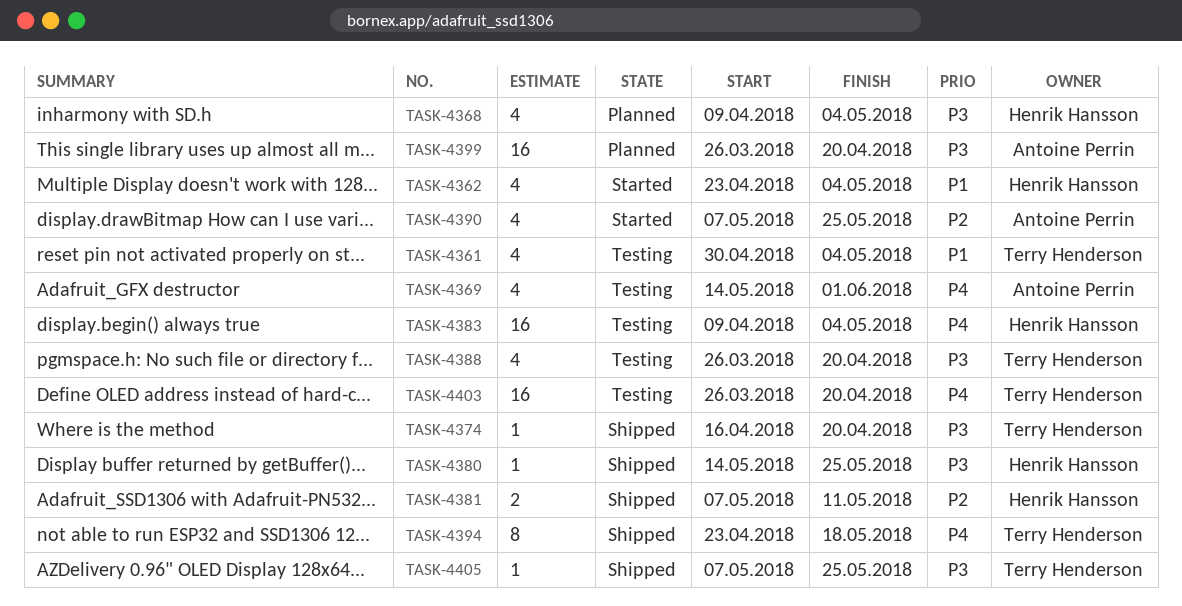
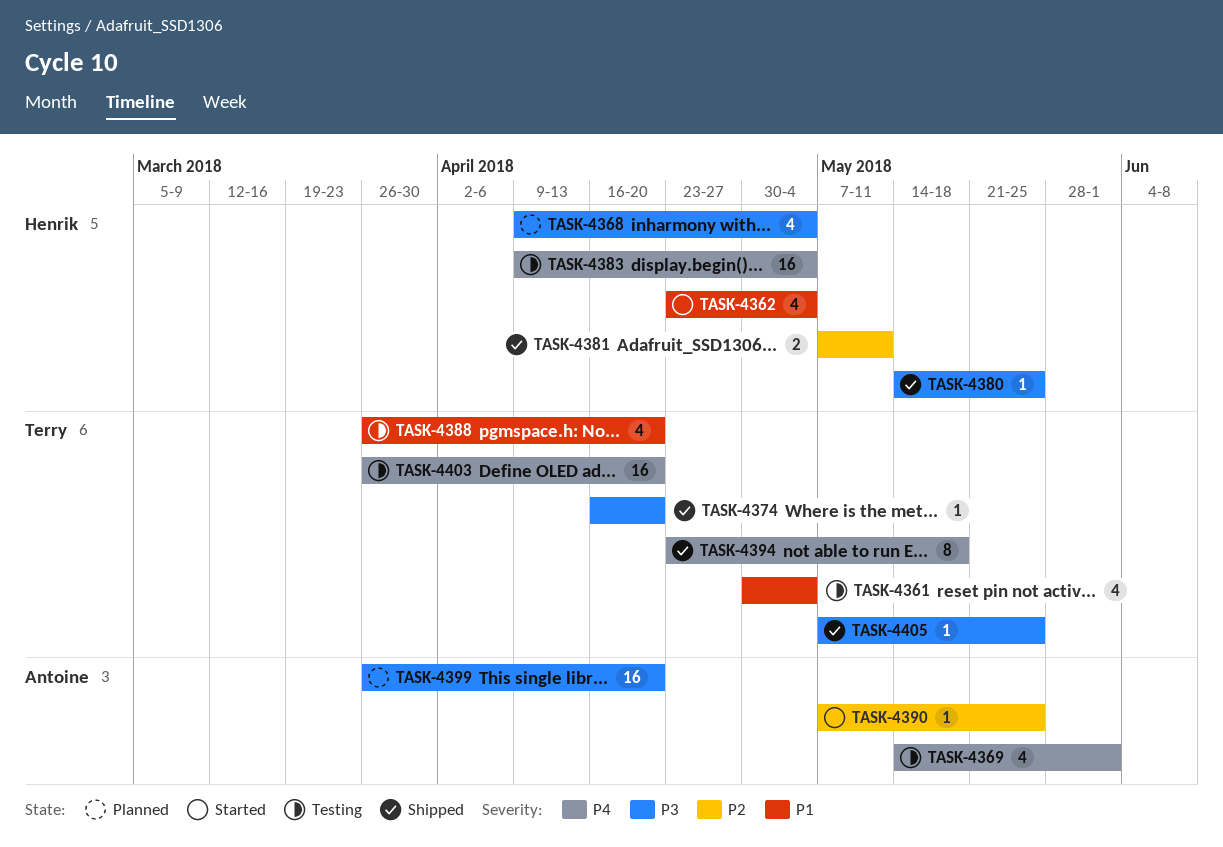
TASK-4388, priority: P3 -> P1
TASK-4390, estimate: 4 -> 1

